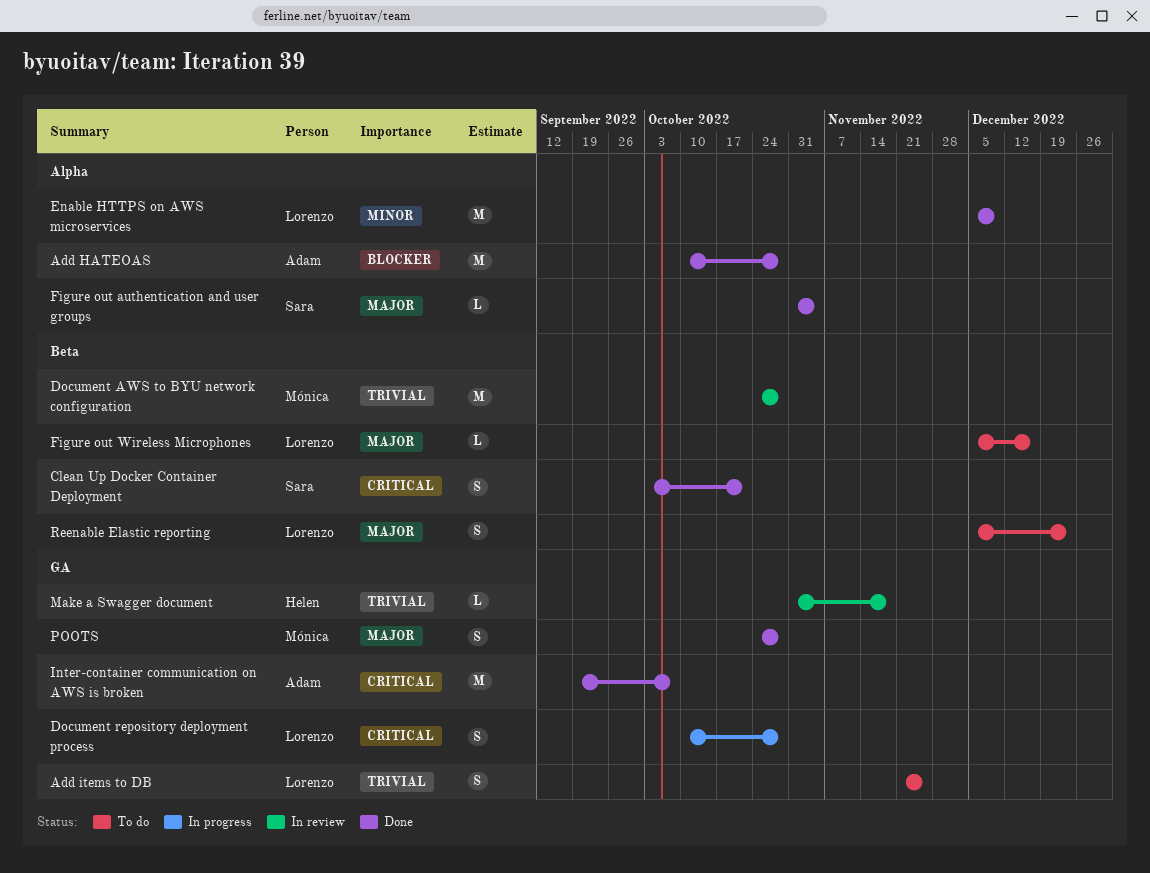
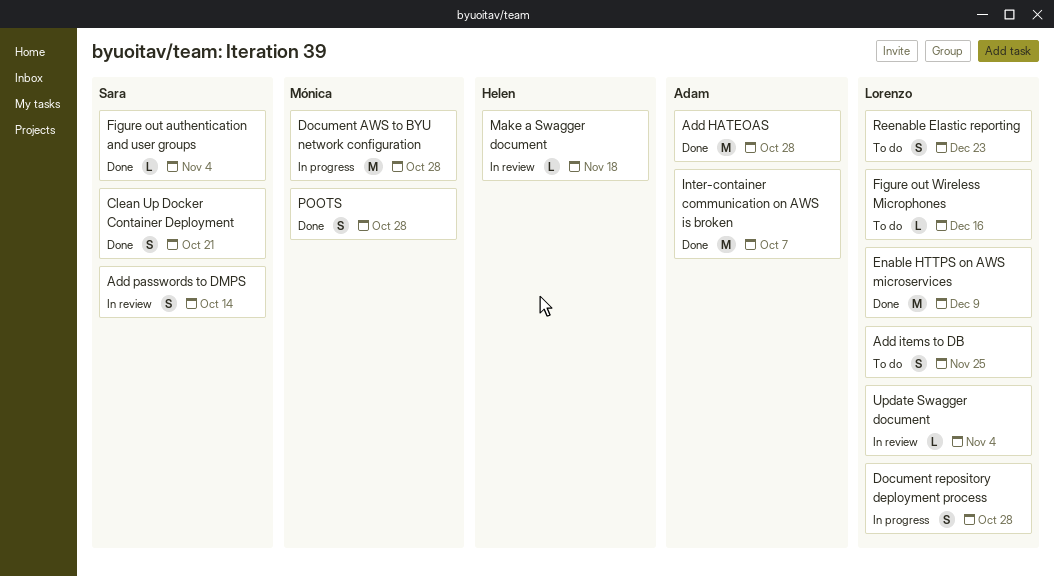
Add passwords to DMPS: none -> present
Document AWS to BYU network configuration, status: In review -> In progress
Update Swagger document: none -> present

